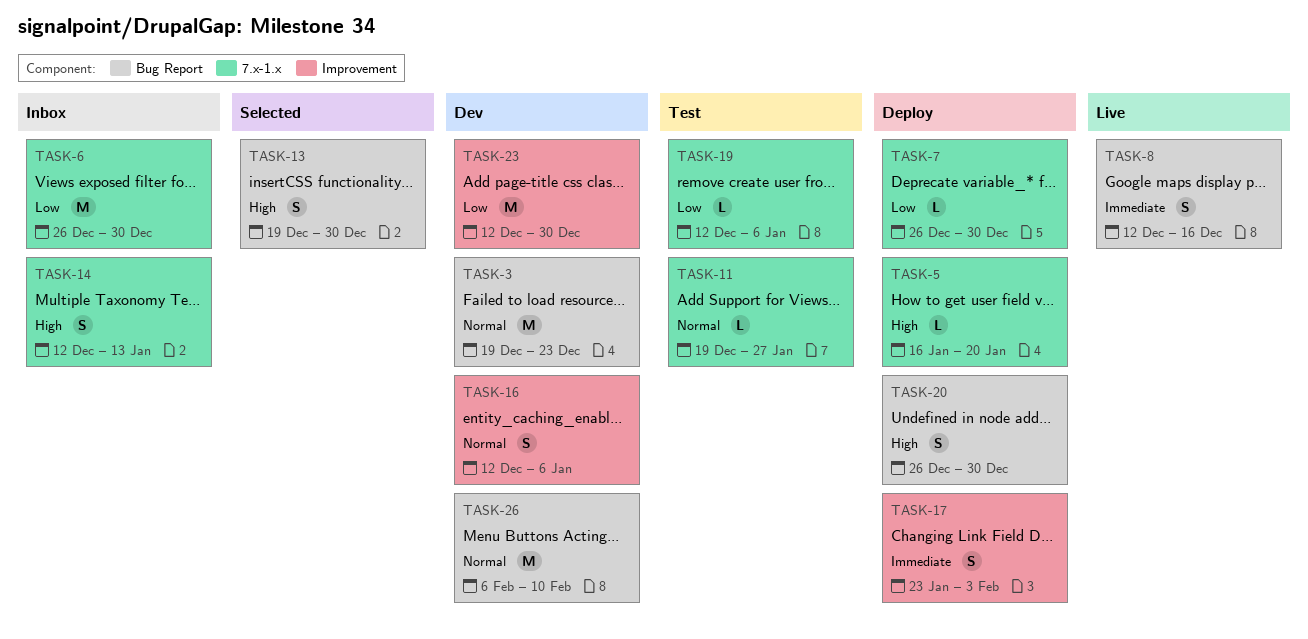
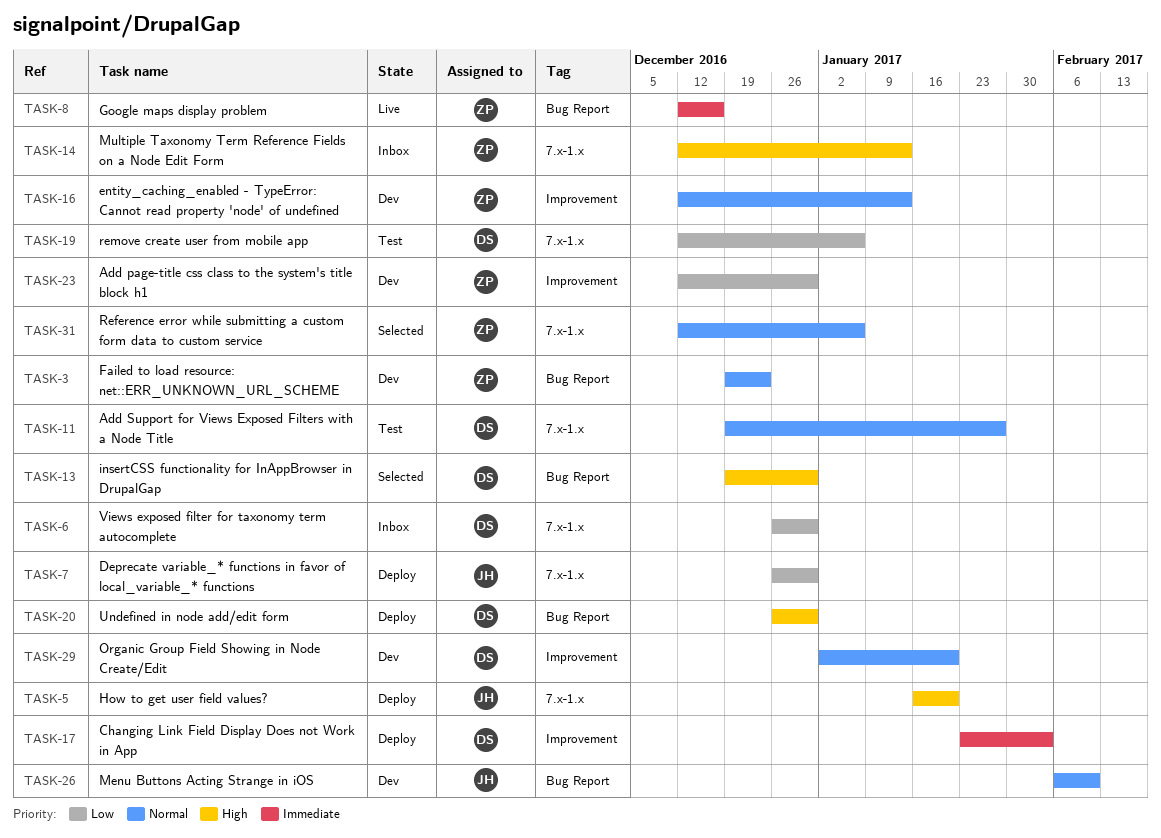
TASK-16, due: Jan 6 -> Jan 13
TASK-29: none -> present
TASK-31: none -> present

